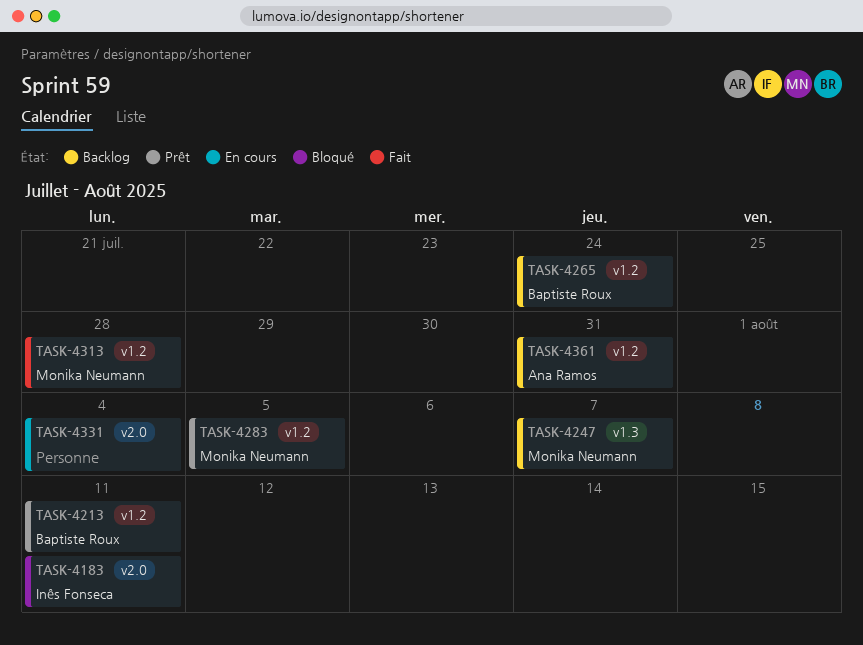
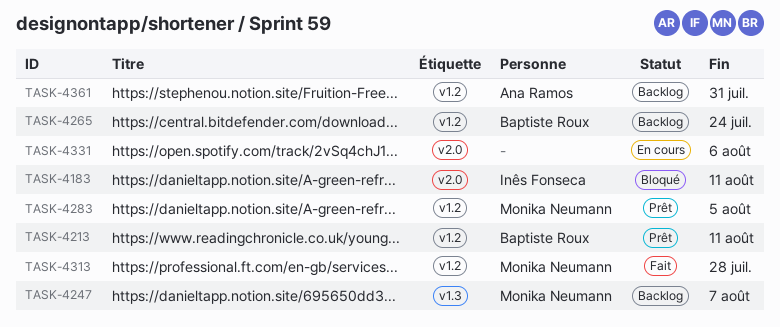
TASK-4331, due: Aug 4 -> Aug 6

